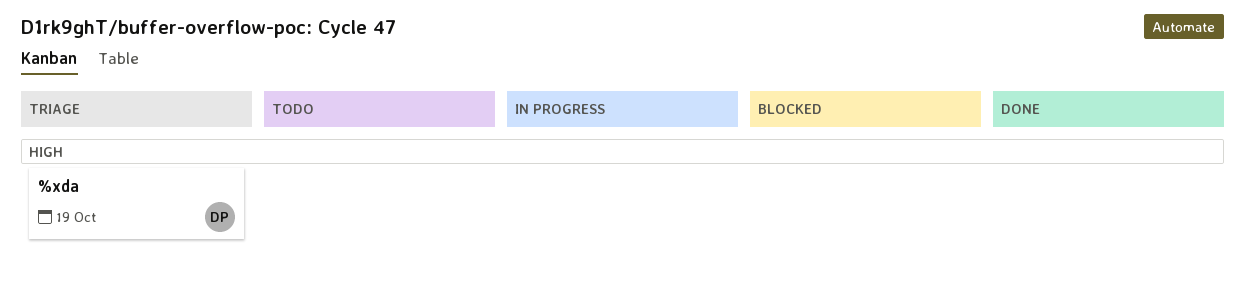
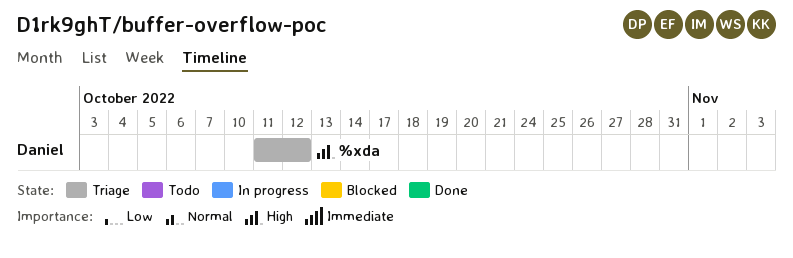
%xda, due: Oct 19 -> Oct 12

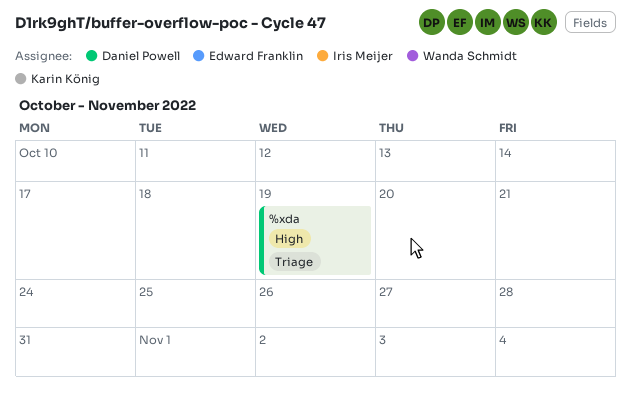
%xda, due: Oct 12 -> Oct 19

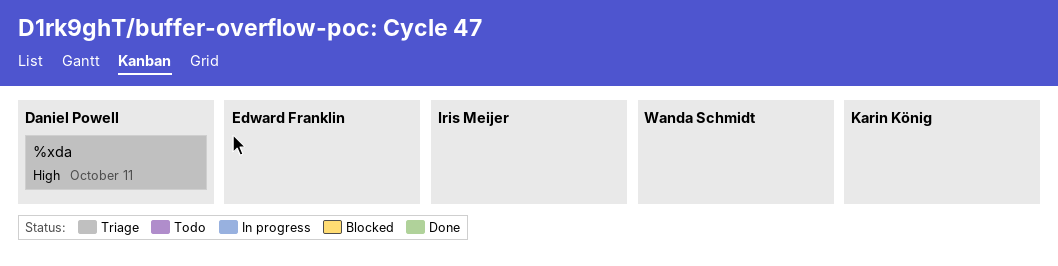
%xda, due: Oct 19 -> Oct 11

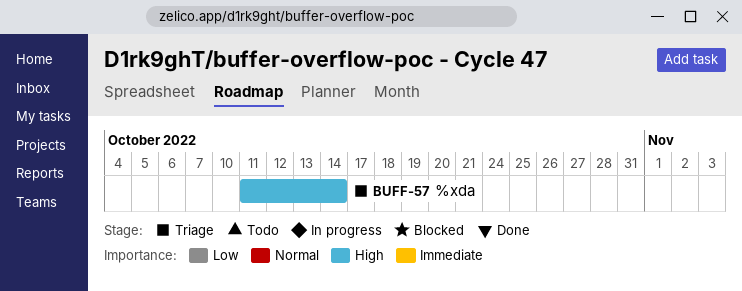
%xda, due: Oct 11 -> Oct 14

